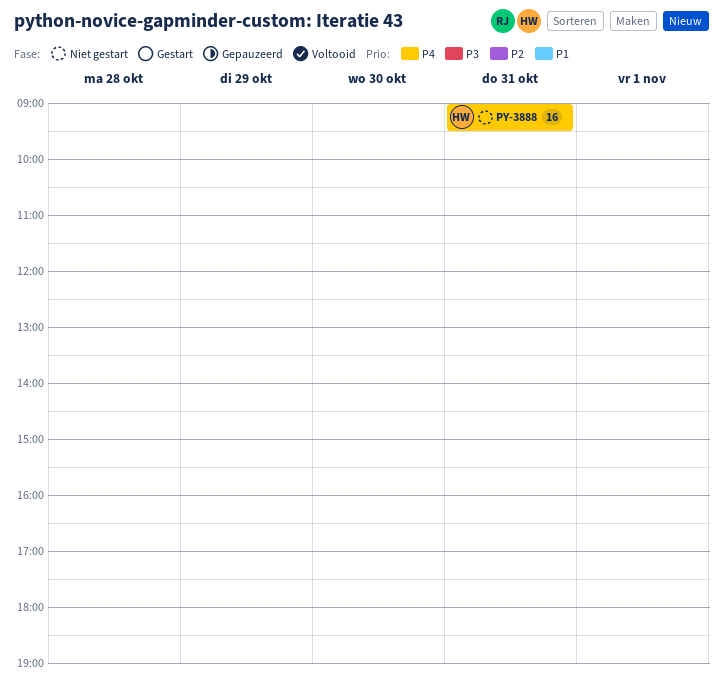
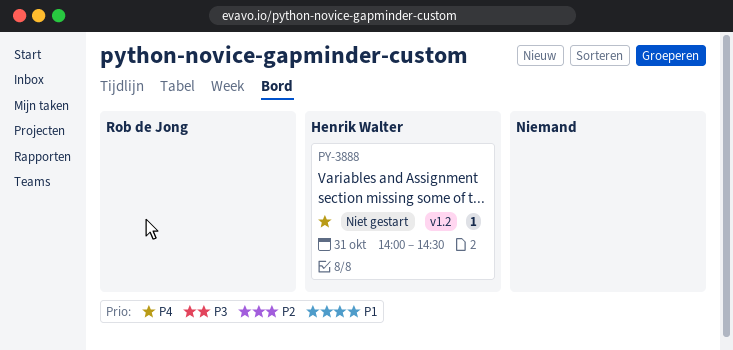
PY-3888, estimate: 16 -> 1
PY-3888, begins: 09:00 -> 14:00
PY-3888, ends: 09:30 -> 14:30

